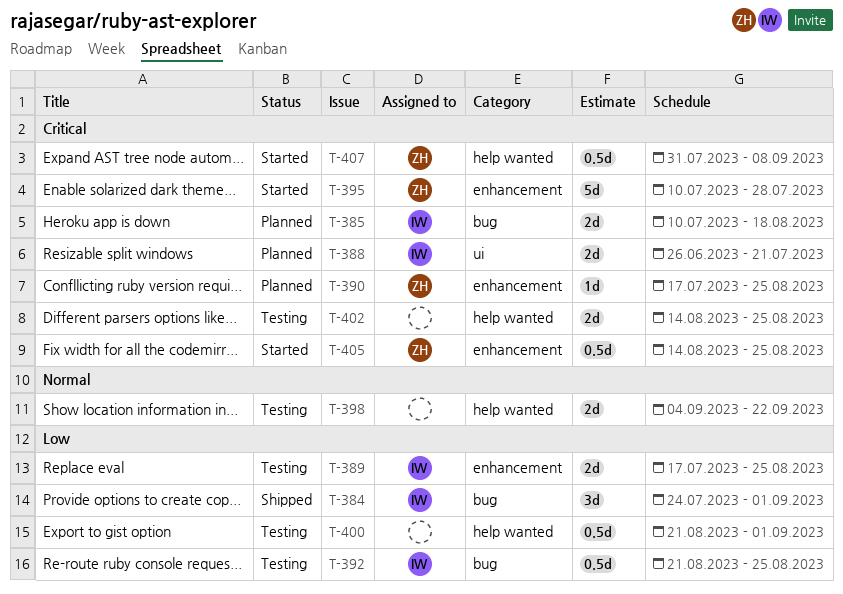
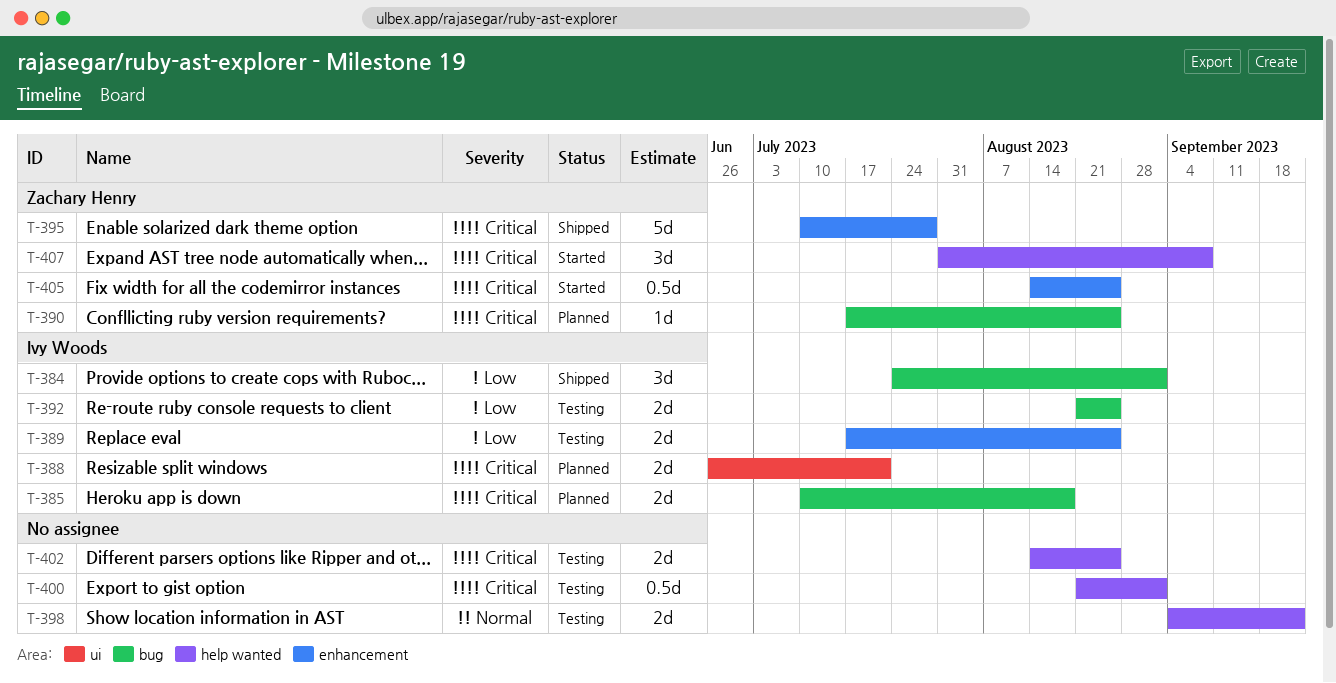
T-390, label: enhancement -> bug
T-392, estimate: 0.5d -> 2d
T-395, status: Started -> Shipped
T-400, priority: Low -> Critical
T-407, estimate: 0.5d -> 3d

